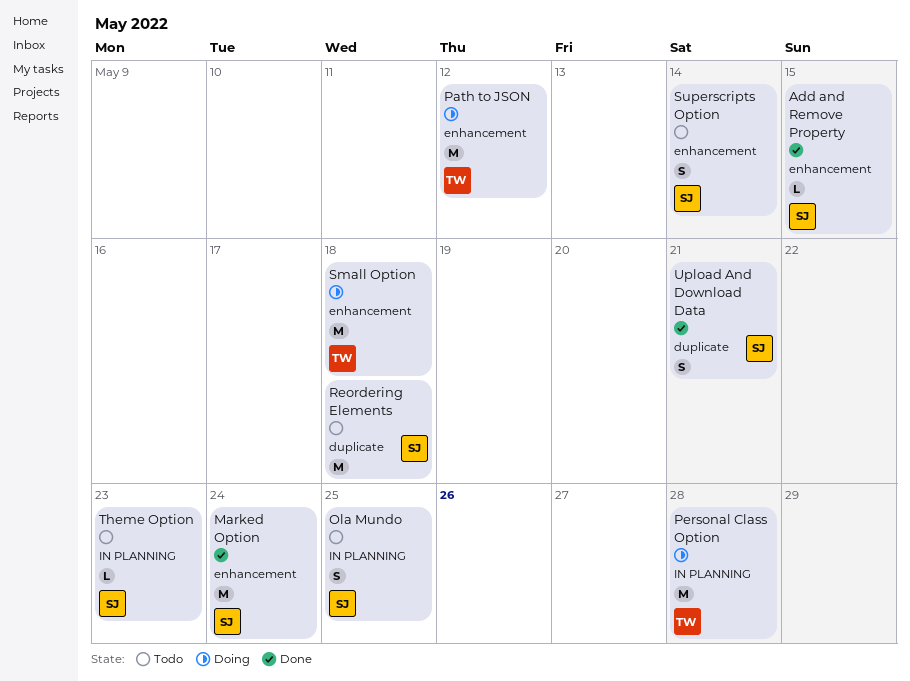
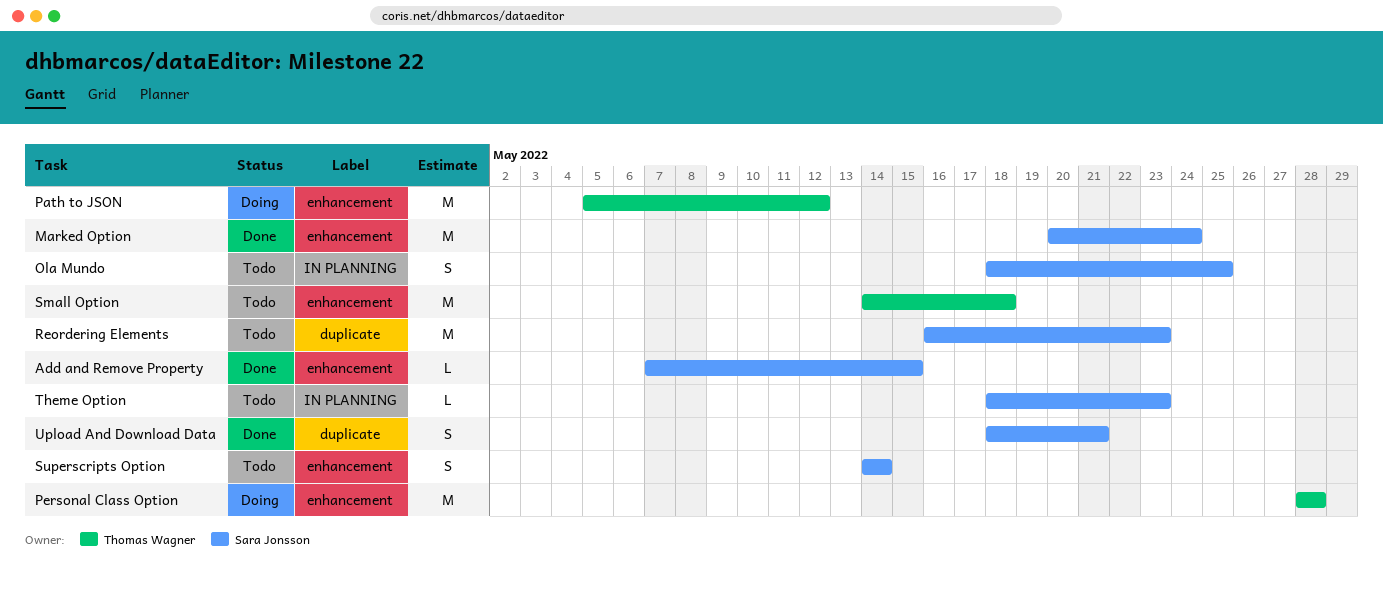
Personal Class Option, label: IN PLANNING -> enhancement
Reordering Elements, due: May 18 -> May 23
Small Option, status: Doing -> Todo

